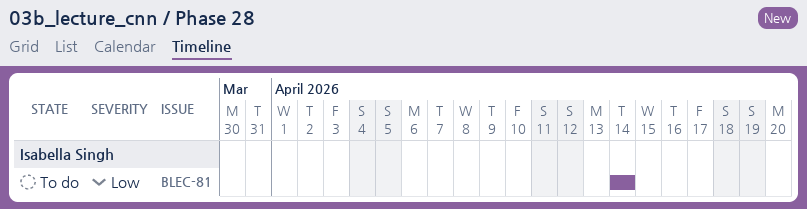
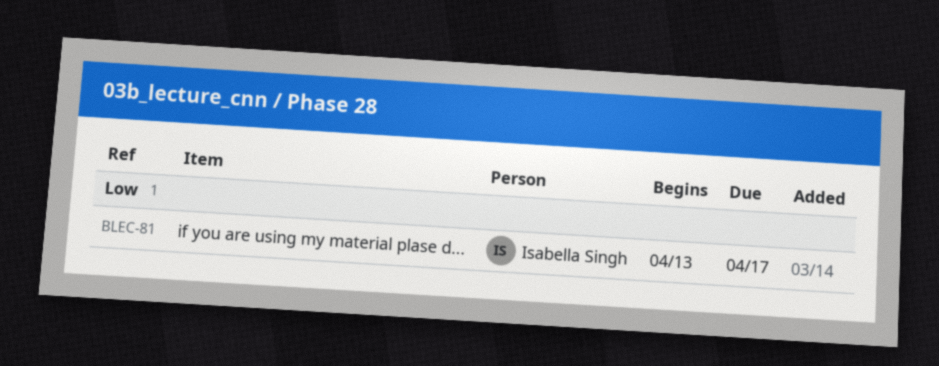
BLEC-81, start: Apr 14 -> Apr 13
BLEC-81, due: Apr 14 -> Apr 17

